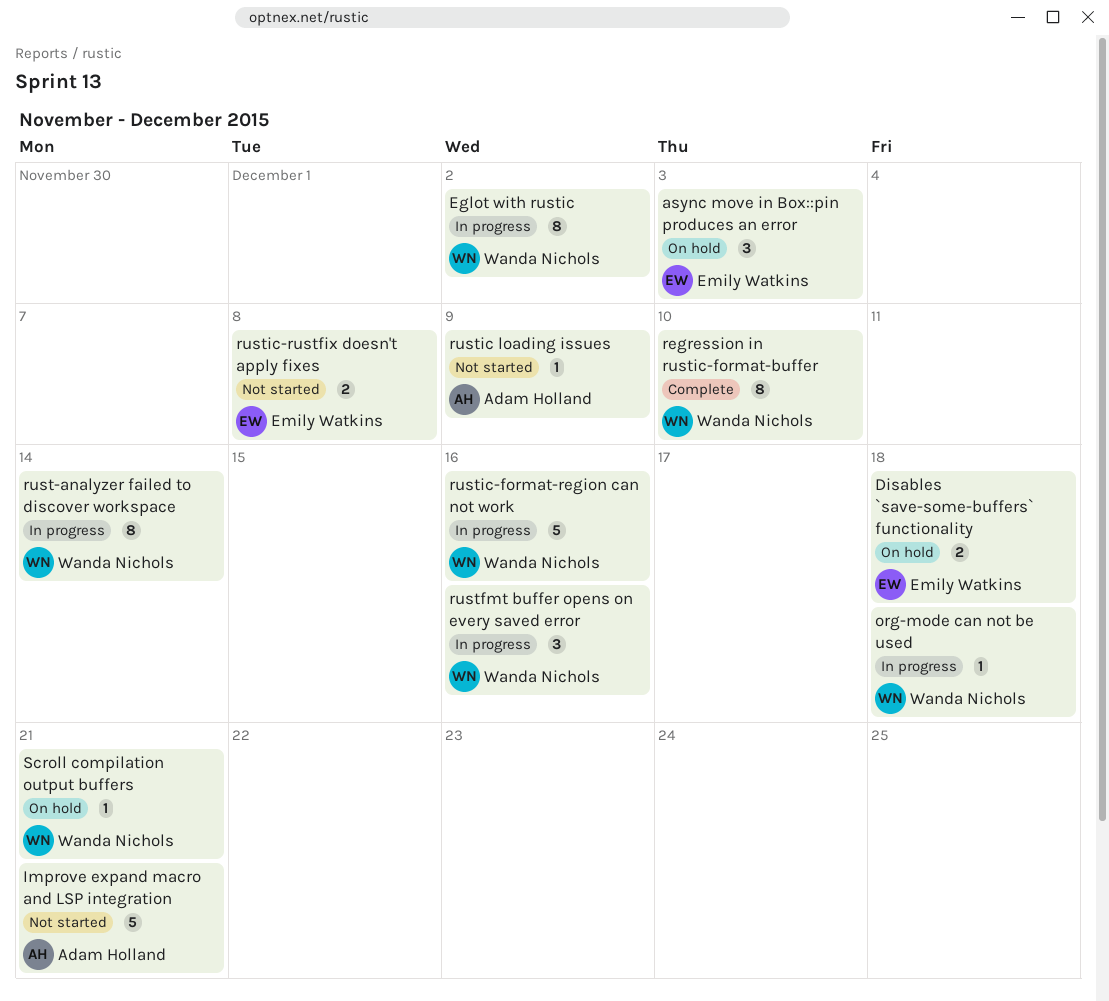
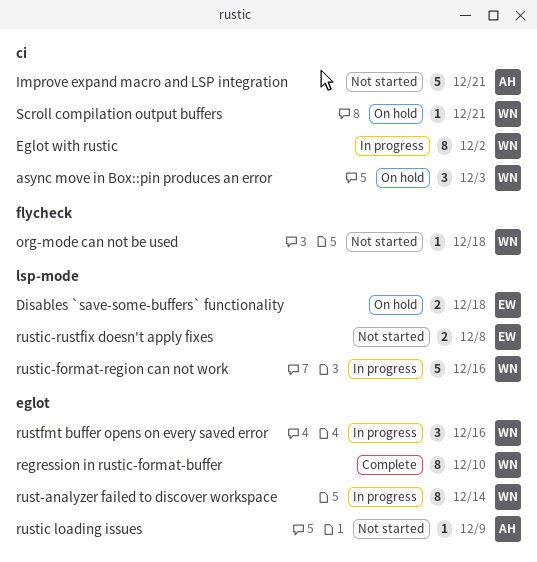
async move in Box::pin produces an error, owner: Emily Watkins -> Wanda Nichols
org-mode can not be used, status: In progress -> Not started

